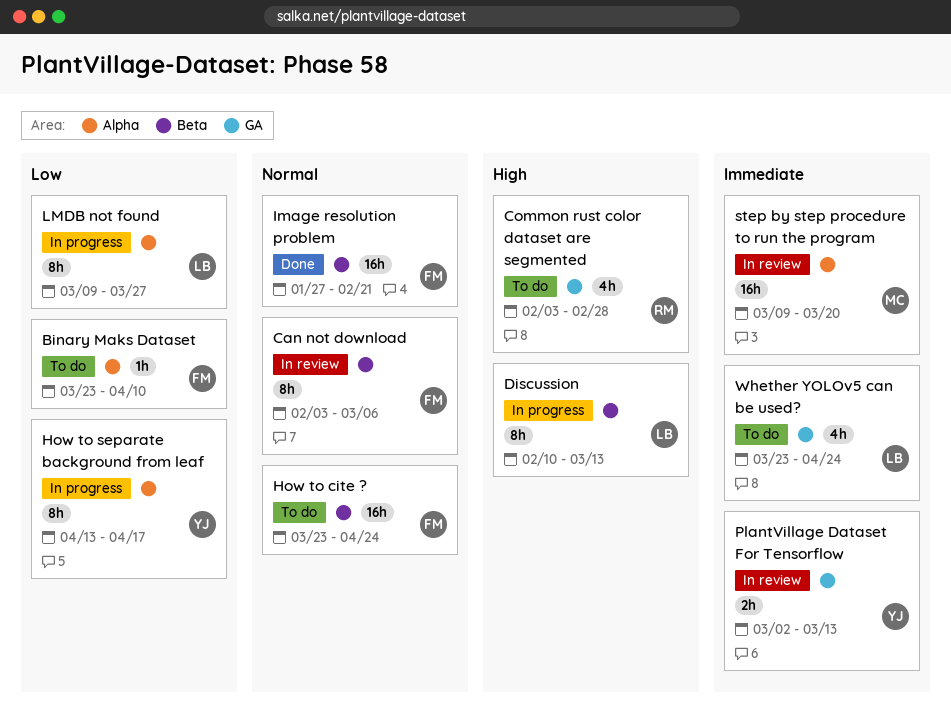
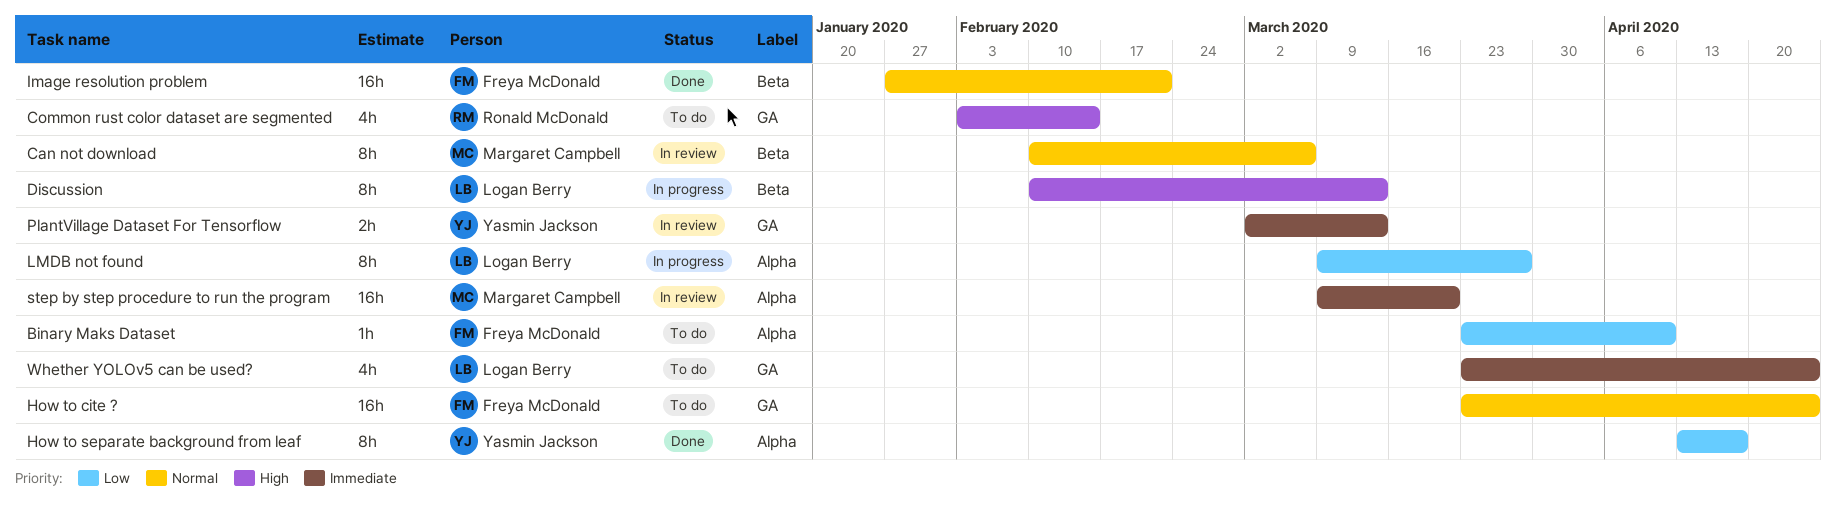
Can not download, owner: Freya McDonald -> Margaret Campbell
Can not download, start: Feb 3 -> Feb 10
Common rust color dataset are segmented, due: Feb 28 -> Feb 14
How to cite ?, label: Beta -> GA
How to separate background from leaf, status: In progress -> Done

